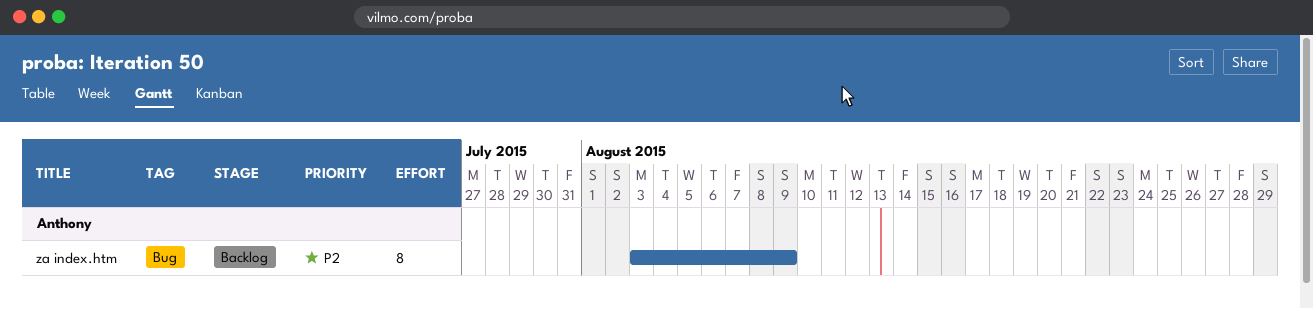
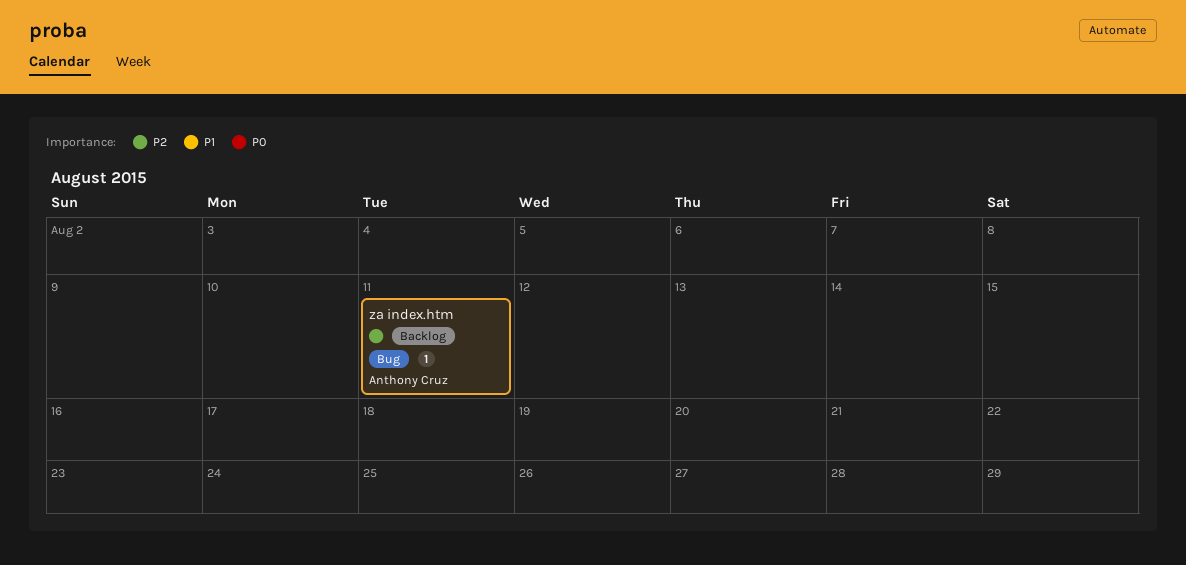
za index.htm, estimate: 8 -> 1
za index.htm, due: Aug 9 -> Aug 11

